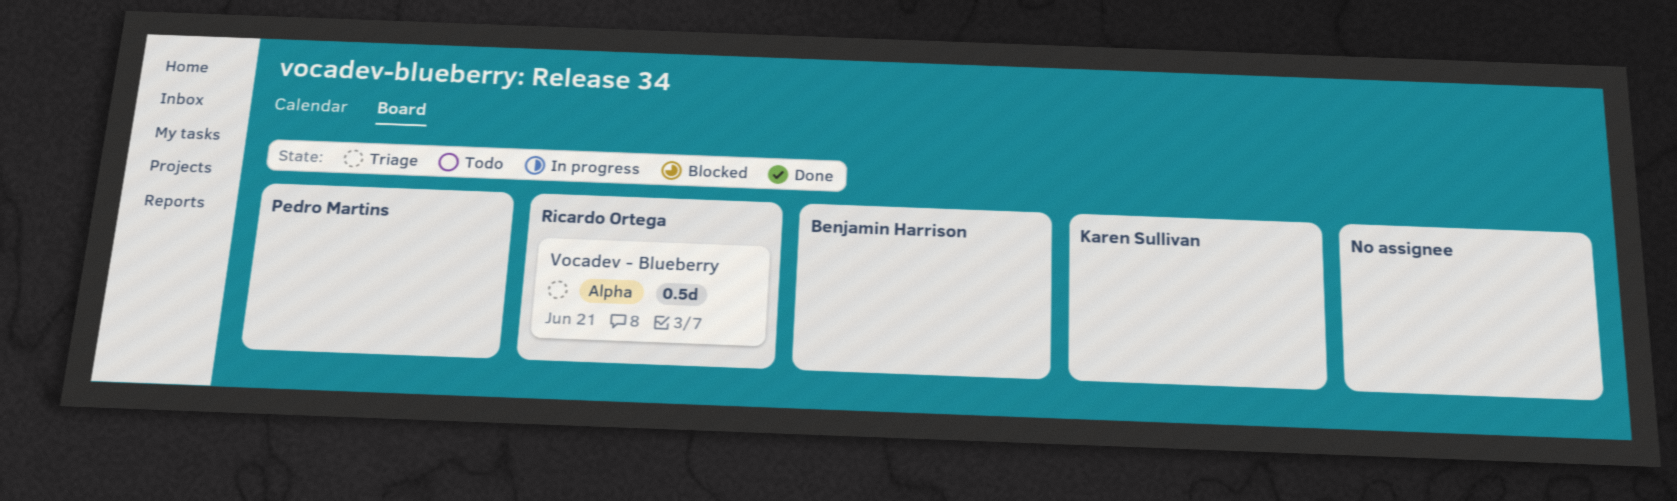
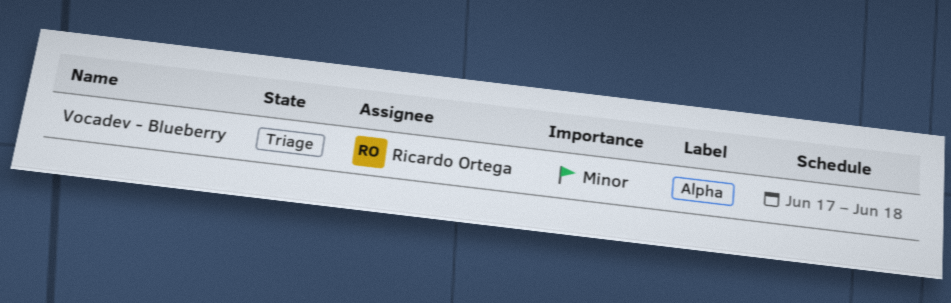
Vocadev - Blueberry, due: Jun 21 -> Jun 18

